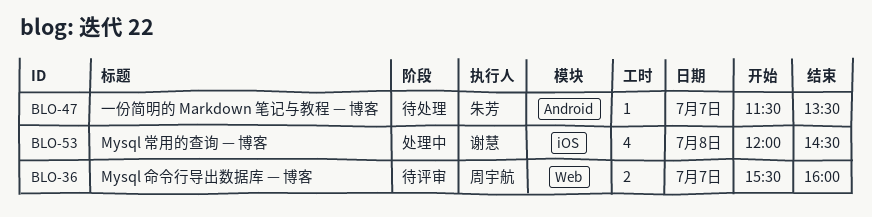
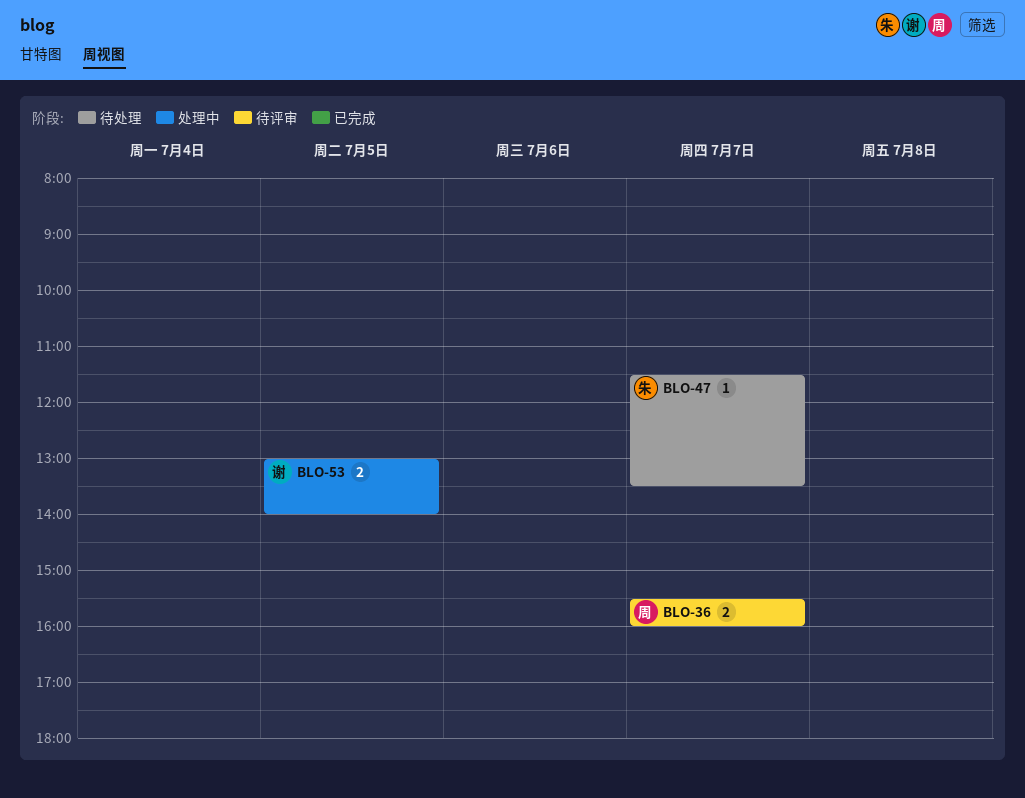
BLO-53, estimate: 4 -> 2
BLO-53, day: Jul 8 -> Jul 5
BLO-53, begins: 12:00 -> 13:00
BLO-53, ends: 14:30 -> 14:00

